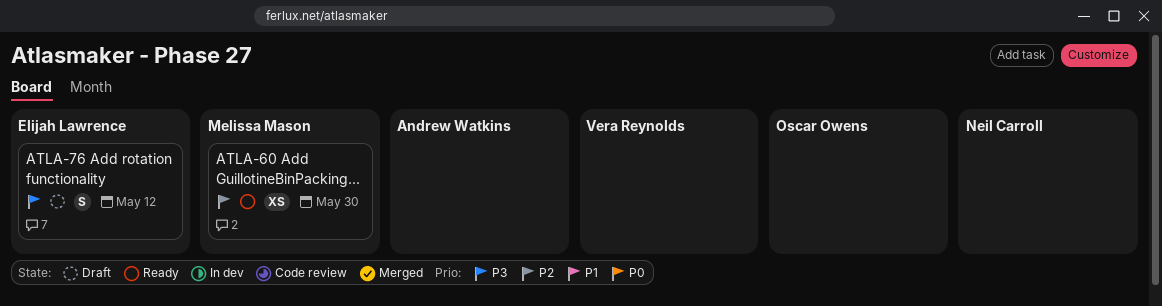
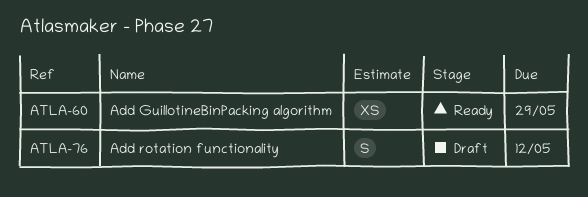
ATLA-60, due: May 30 -> May 29

